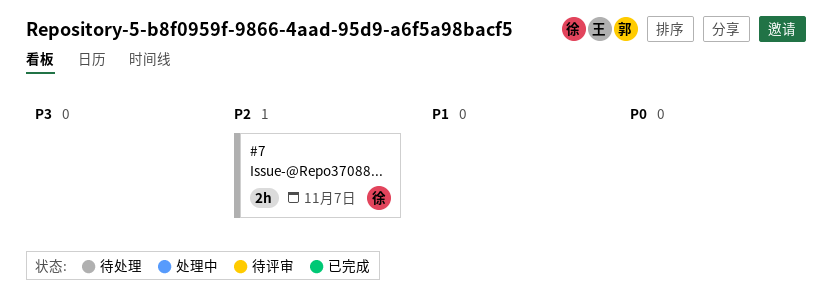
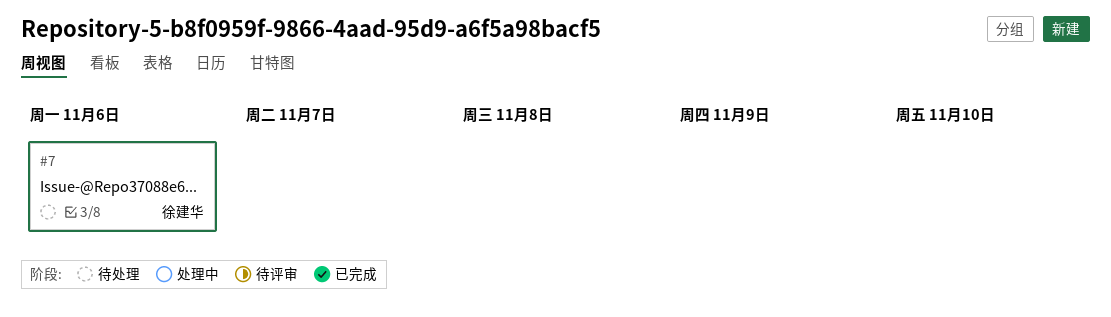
#7, due: Nov 7 -> Nov 6

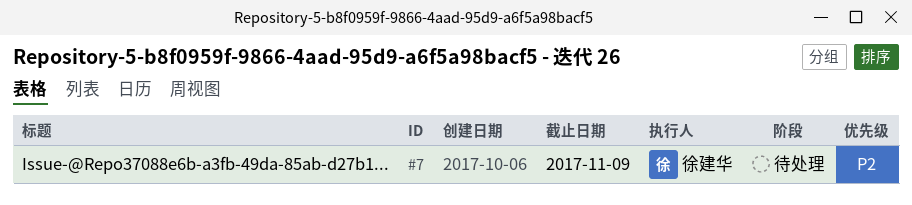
#7, due: Nov 6 -> Nov 9

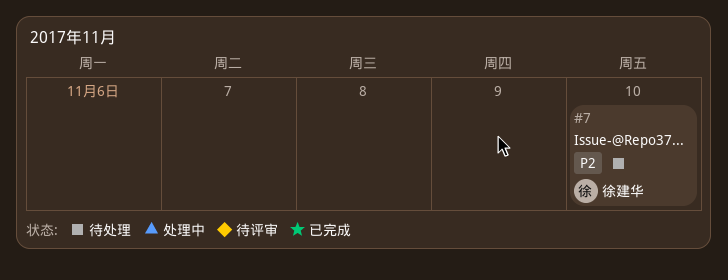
#7, due: Nov 9 -> Nov 10

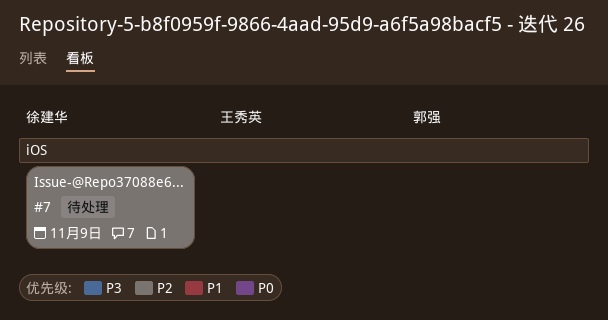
#7, due: Nov 10 -> Nov 9

